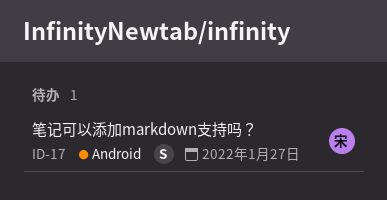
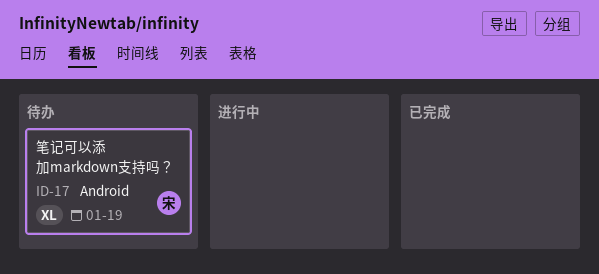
ID-17, estimate: S -> XL
ID-17, due: Jan 27 -> Jan 19

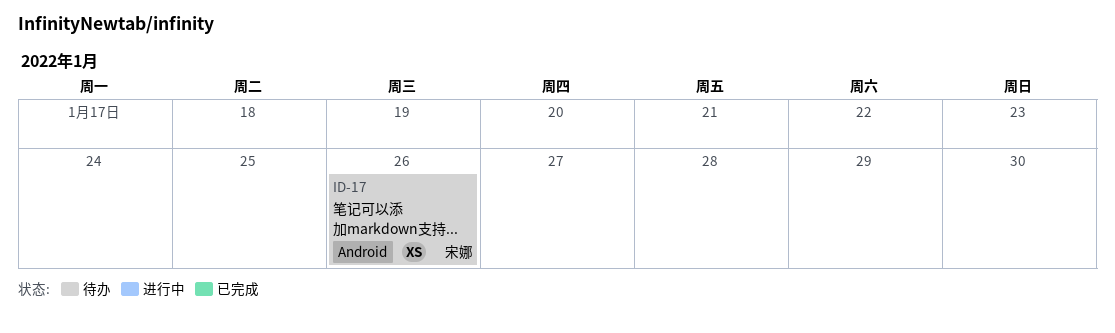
ID-17, estimate: XL -> XS
ID-17, due: Jan 19 -> Jan 26

